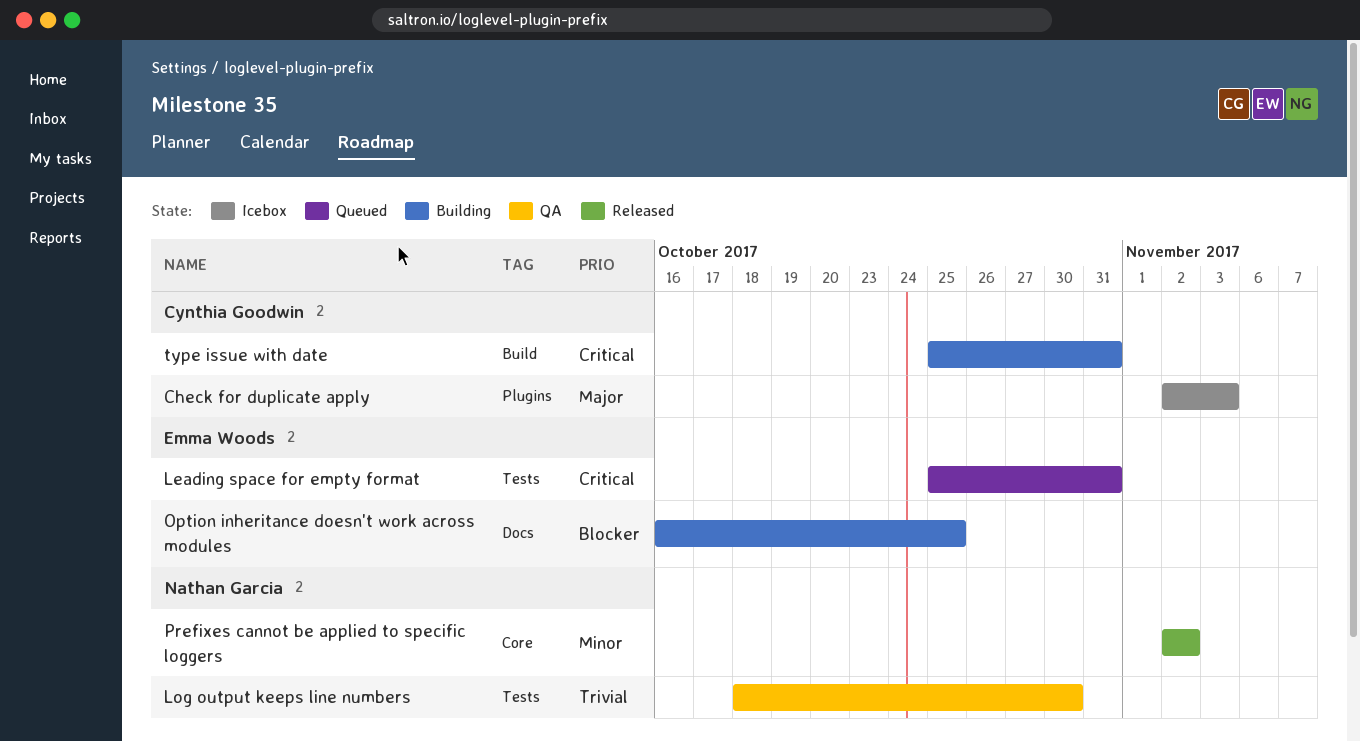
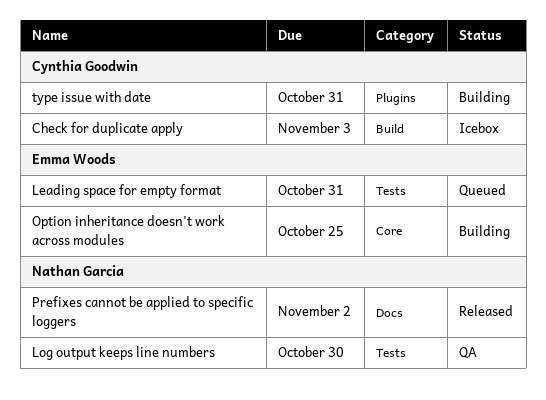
Check for duplicate apply, label: Plugins -> Build
Option inheritance doesn't work across modules, label: Docs -> Core
Prefixes cannot be applied to specific loggers, label: Core -> Docs
type issue with date, label: Build -> Plugins

